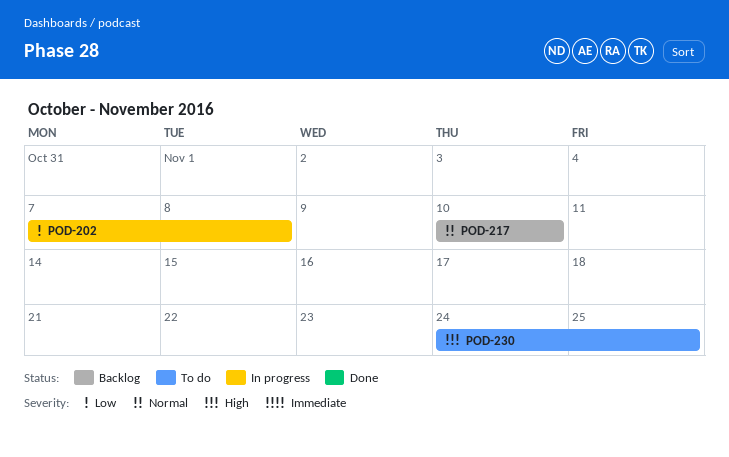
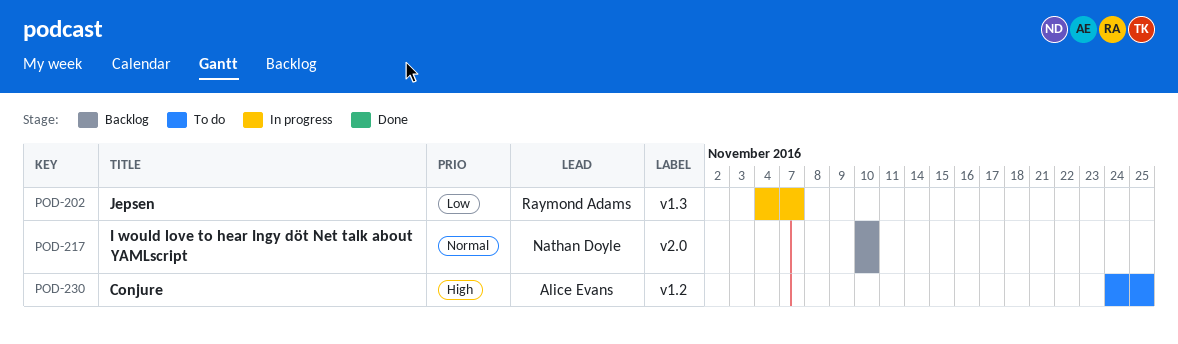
POD-202, start: Nov 7 -> Nov 4
POD-202, due: Nov 8 -> Nov 7

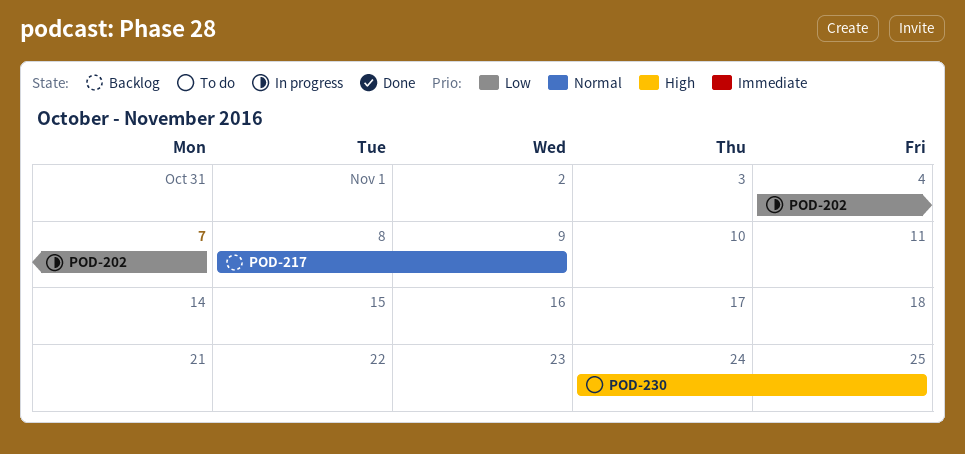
POD-217, start: Nov 10 -> Nov 8
POD-217, due: Nov 10 -> Nov 9

